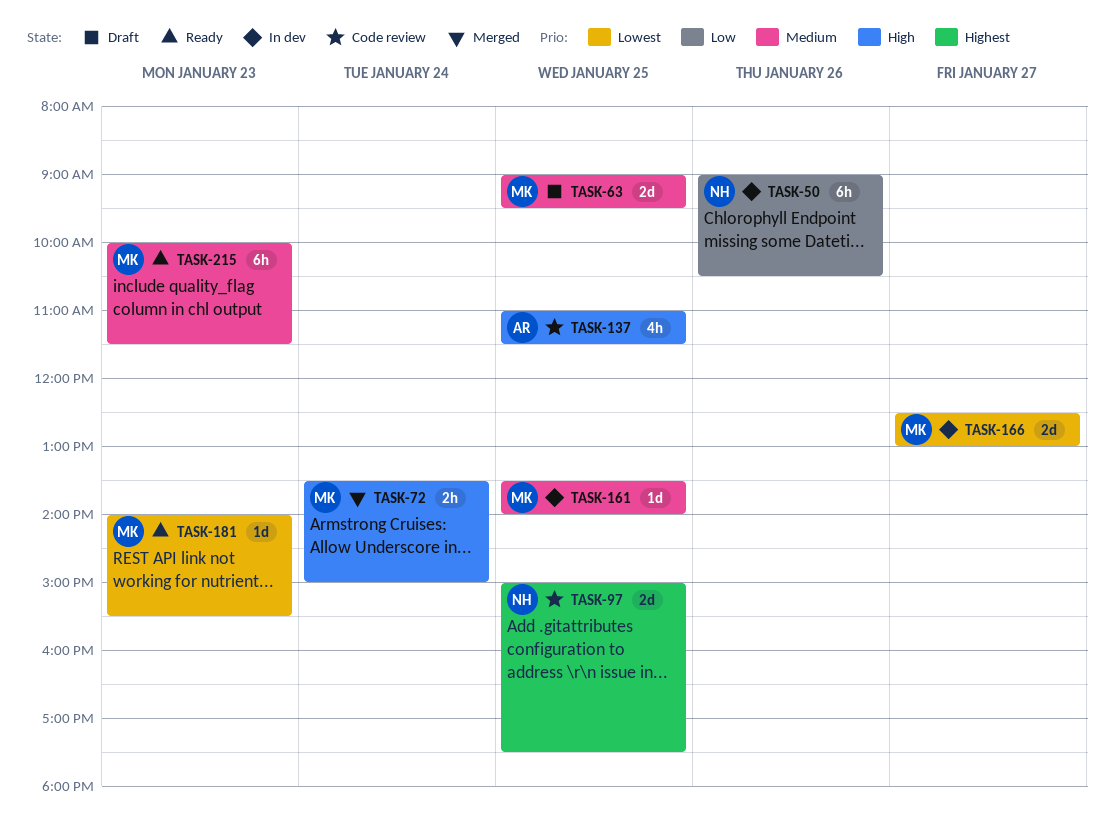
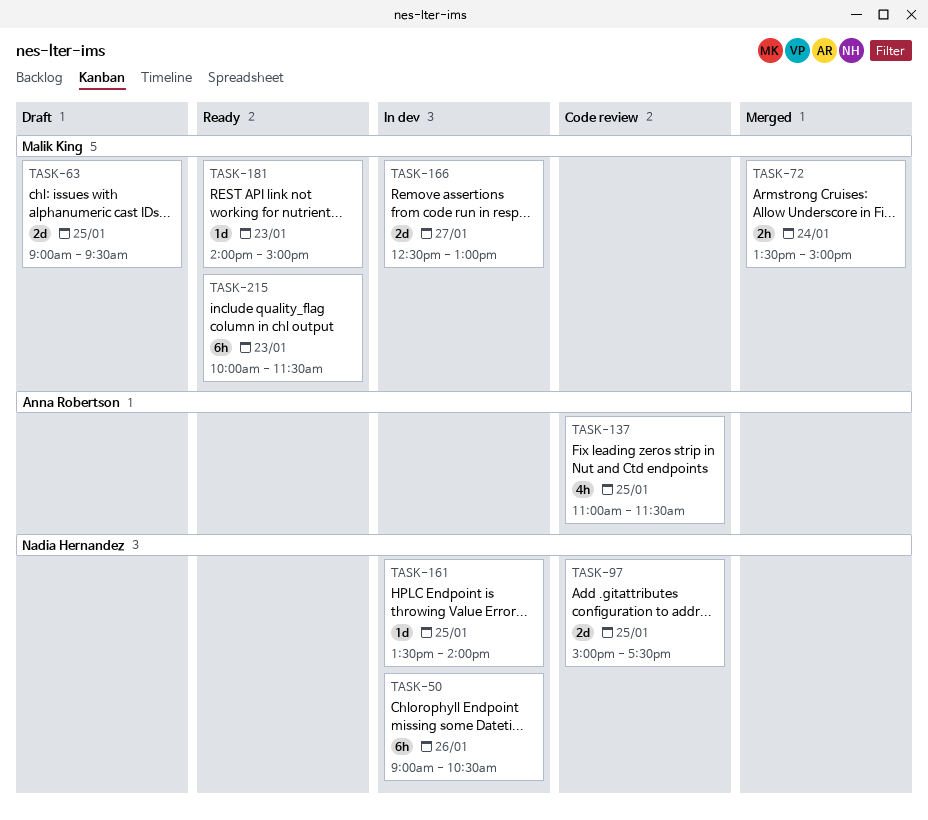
TASK-161, owner: Malik King -> Nadia Hernandez
TASK-181, ends: 15:30 -> 15:00

